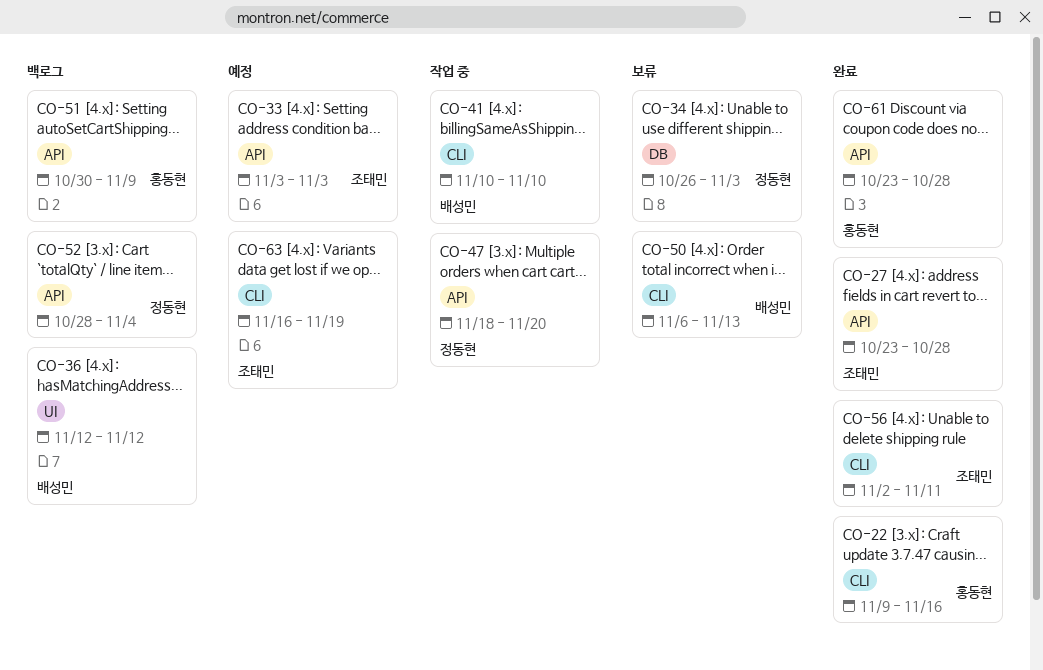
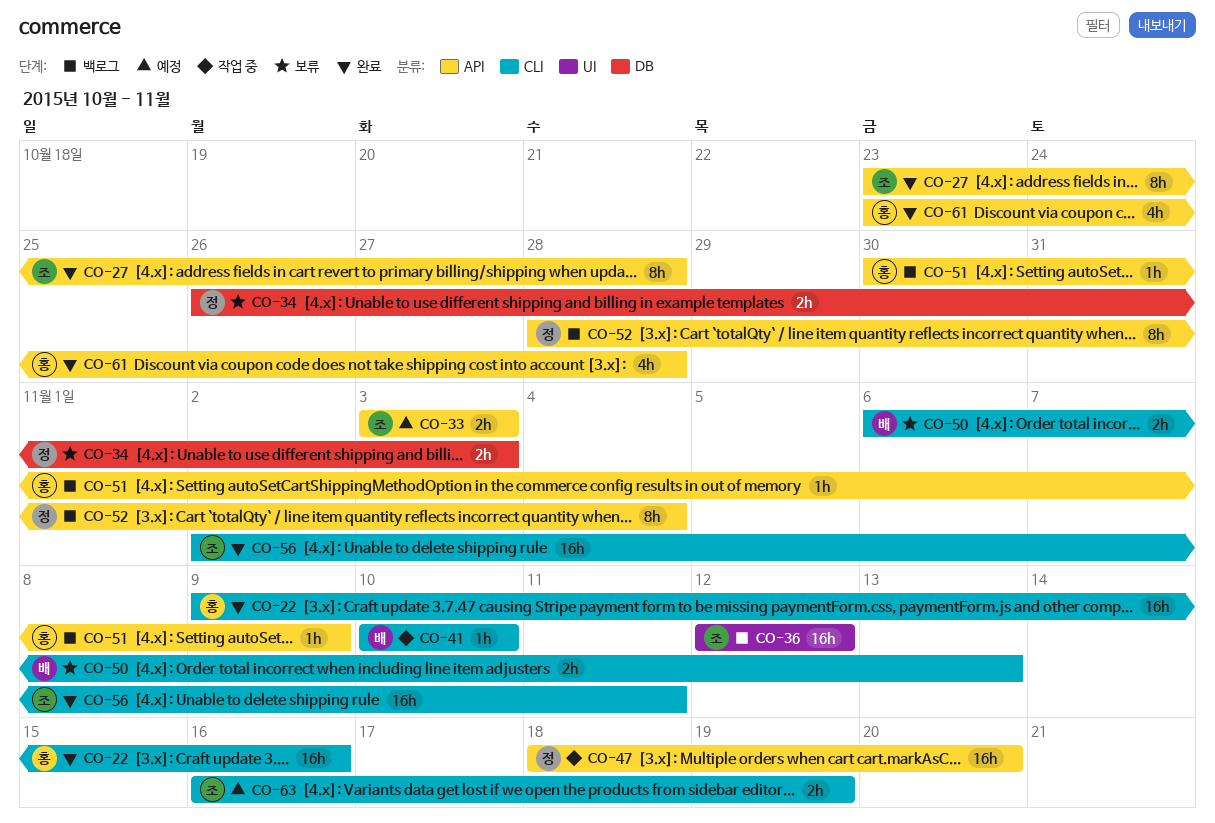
CO-36, owner: 배성민 -> 조태민

